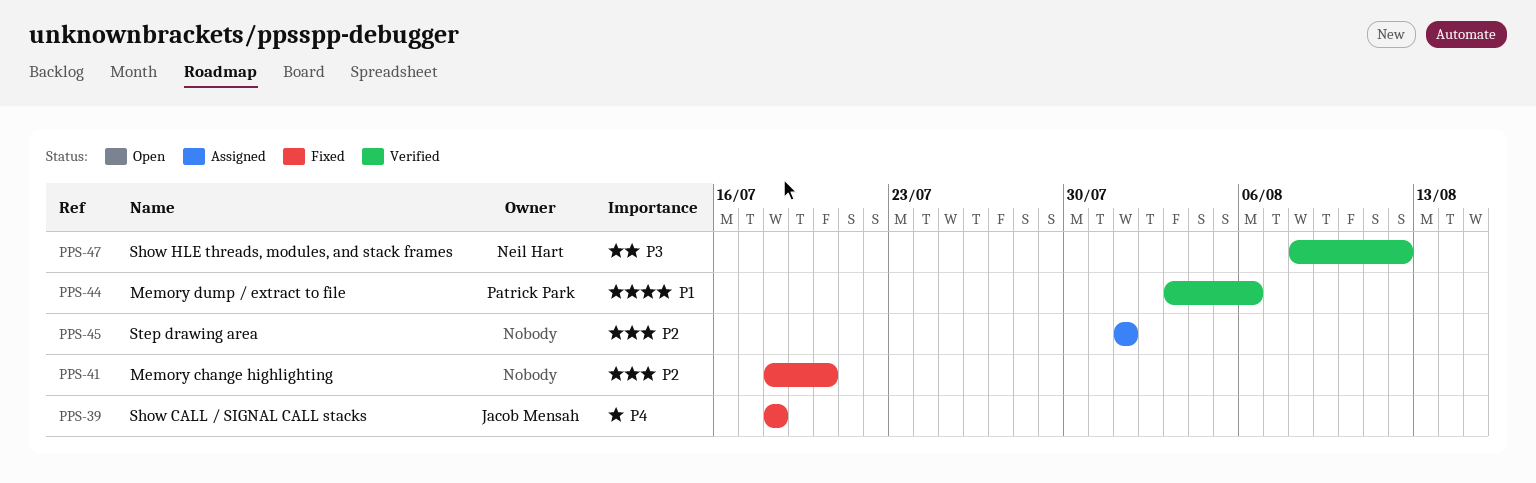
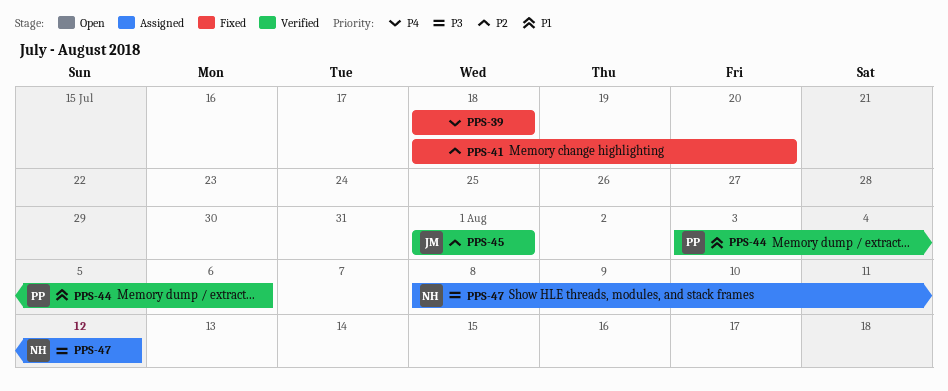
PPS-39, owner: Jacob Mensah -> none
PPS-45, status: Assigned -> Verified
PPS-45, owner: none -> Jacob Mensah
PPS-47, status: Verified -> Assigned

